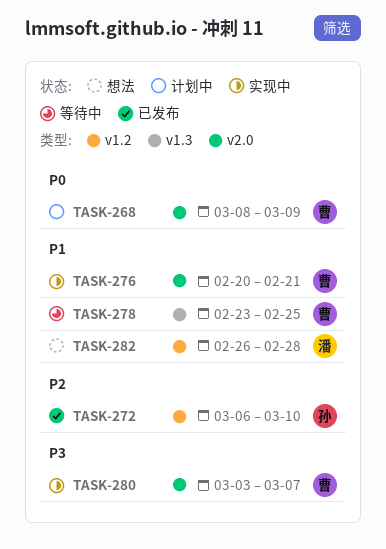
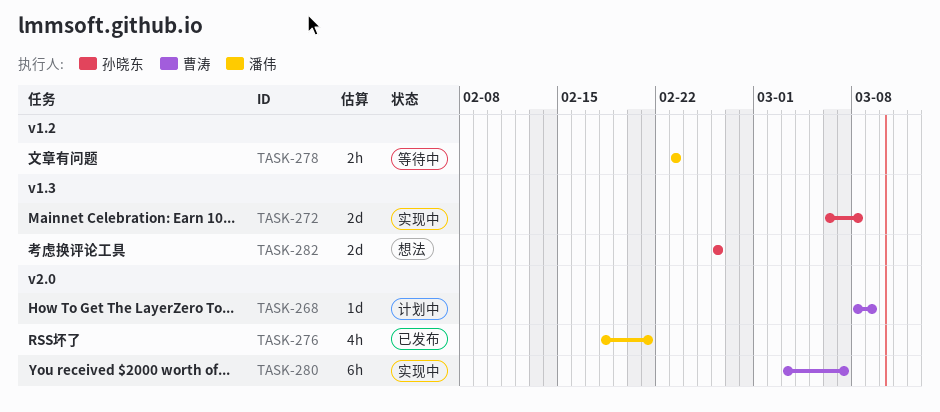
TASK-272, status: 已发布 -> 实现中
TASK-272, label: v1.2 -> v1.3
TASK-272, due: Mar 10 -> Mar 8
TASK-276, status: 实现中 -> 已发布
TASK-276, owner: 曹涛 -> 潘伟
TASK-276, start: Feb 20 -> Feb 18
TASK-278, owner: 曹涛 -> 潘伟
TASK-278, label: v1.3 -> v1.2
TASK-278, due: Feb 25 -> Feb 23
TASK-282, owner: 潘伟 -> 孙晓东
TASK-282, label: v1.2 -> v1.3
TASK-282, due: Feb 28 -> Feb 26

